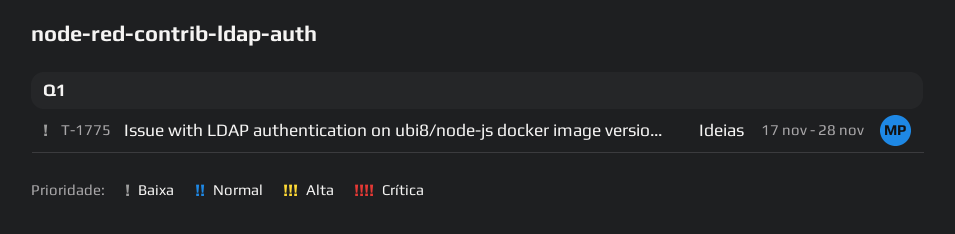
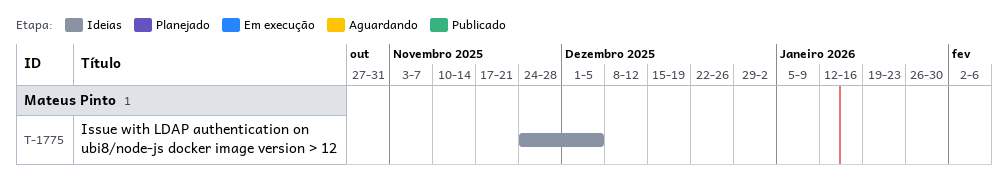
T-1775, start: Nov 17 -> Nov 24
T-1775, due: Nov 28 -> Dec 5

